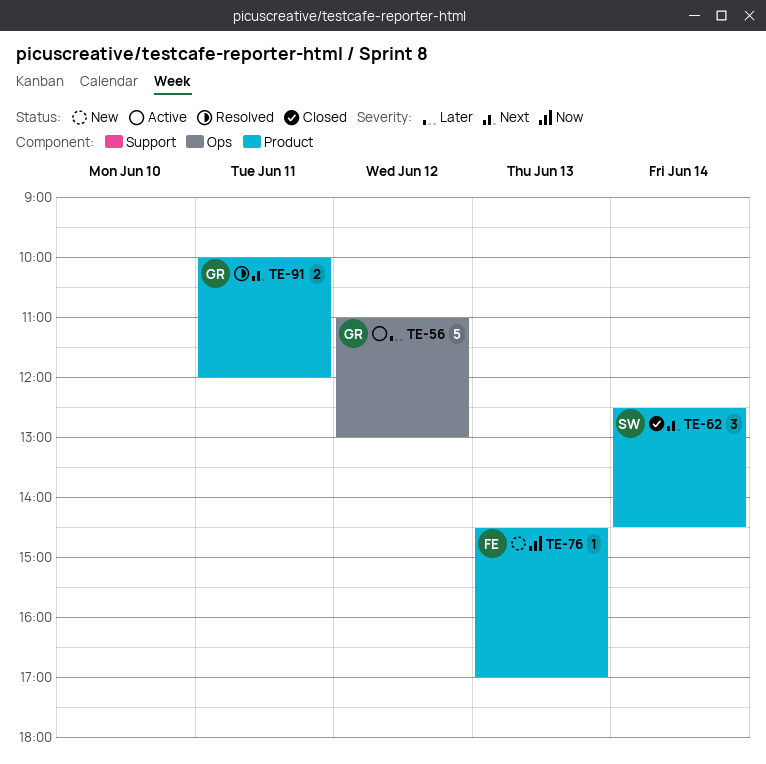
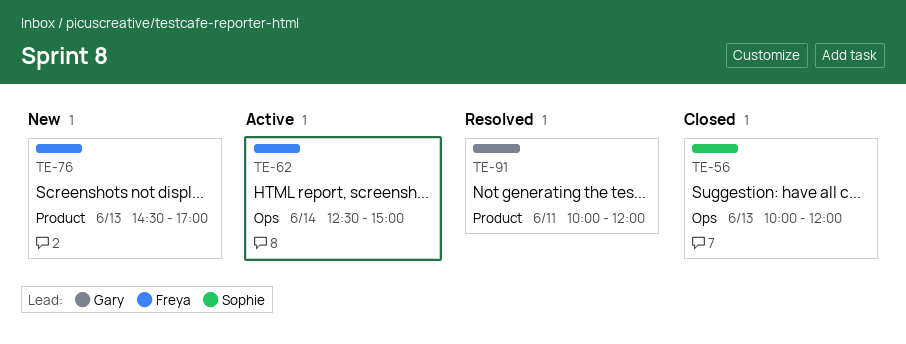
TE-56, status: Active -> Closed
TE-56, owner: Gary -> Sophie
TE-56, day: Jun 12 -> Jun 13
TE-56, begins: 11:00 -> 10:00
TE-56, ends: 13:00 -> 12:00
TE-62, status: Closed -> Active
TE-62, owner: Sophie -> Freya
TE-62, label: Product -> Ops
TE-62, ends: 14:30 -> 15:00

